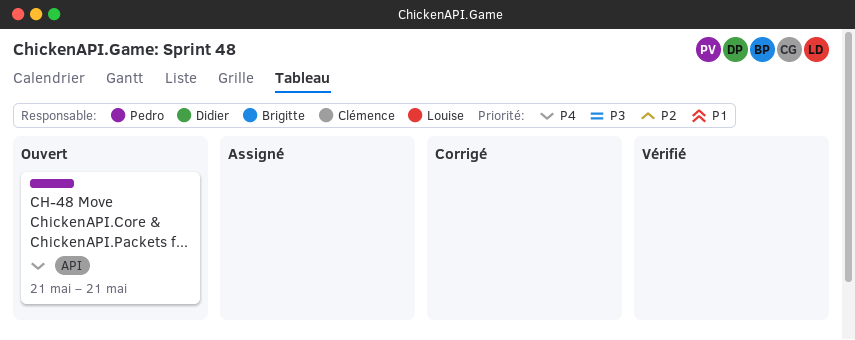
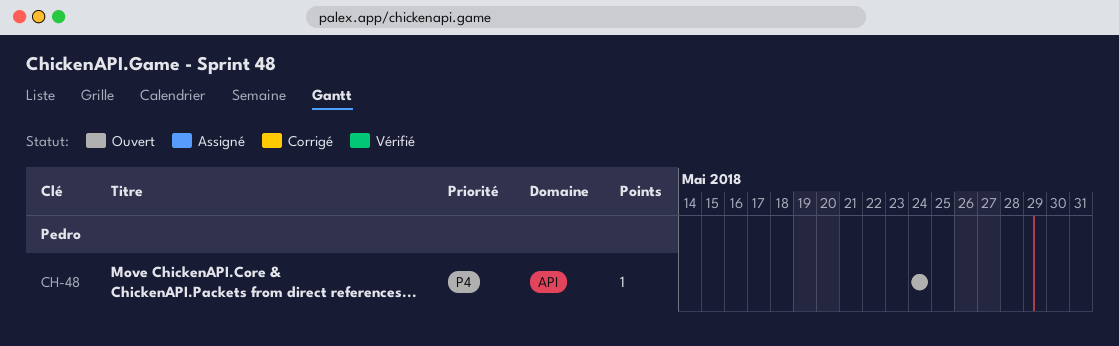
CH-48, start: May 21 -> May 24
CH-48, due: May 21 -> May 24

